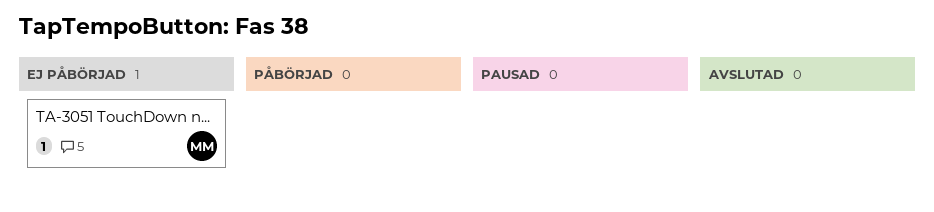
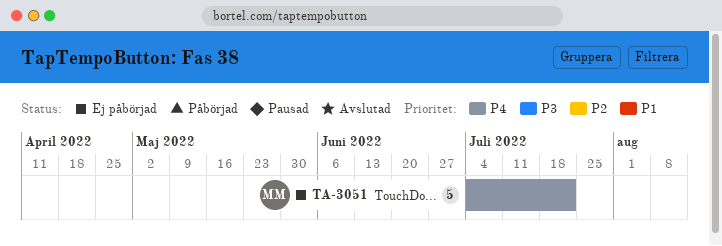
TA-3051, estimate: 1 -> 5

